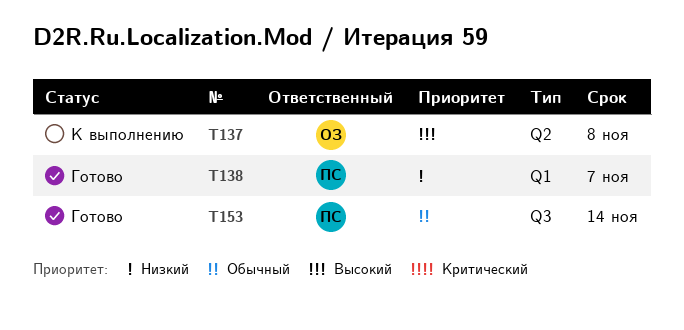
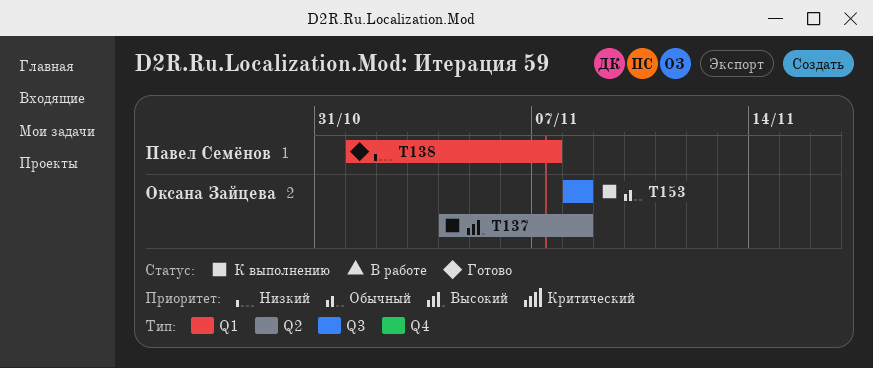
T153, status: Готово -> К выполнению
T153, owner: Павел Семёнов -> Оксана Зайцева
T153, due: Nov 14 -> Nov 8

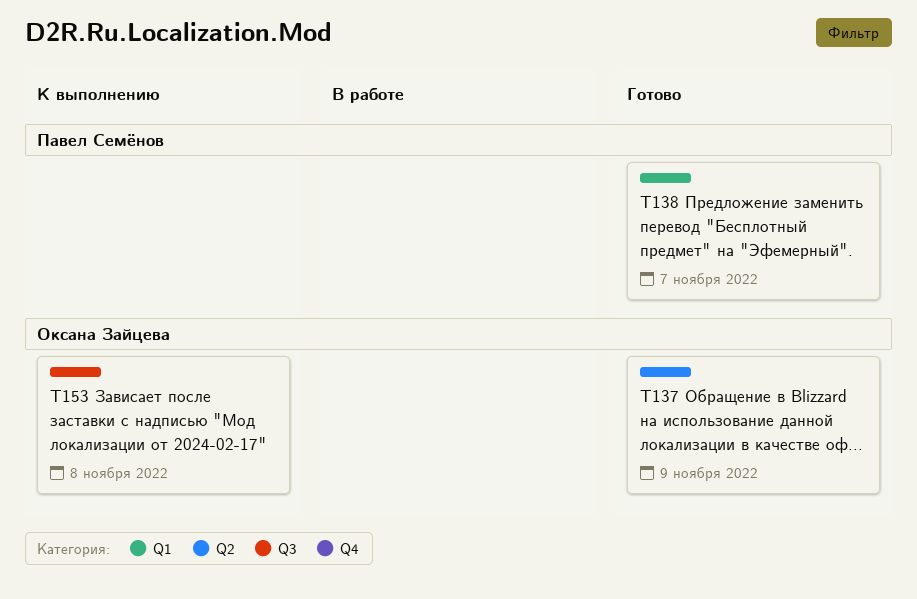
T137, status: К выполнению -> Готово
T137, due: Nov 8 -> Nov 9

